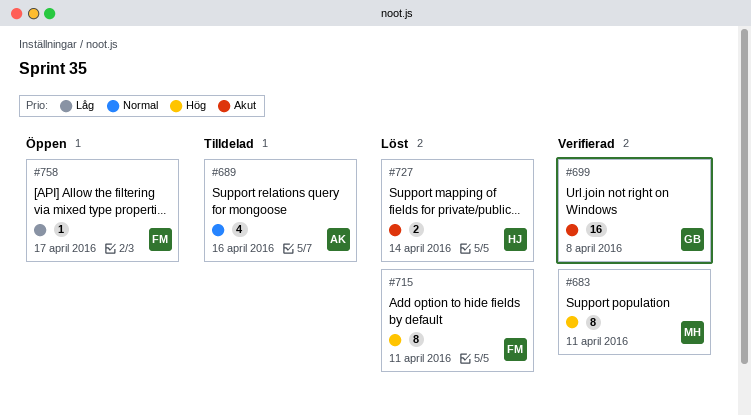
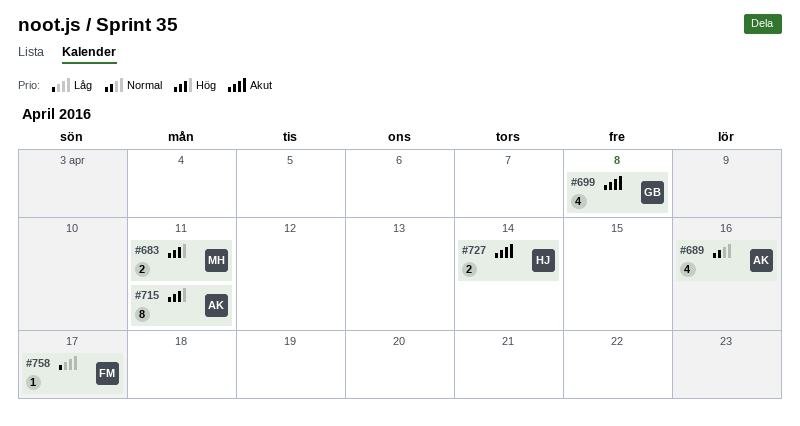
#683, estimate: 8 -> 2
#699, estimate: 16 -> 4
#715, owner: FM -> AK

